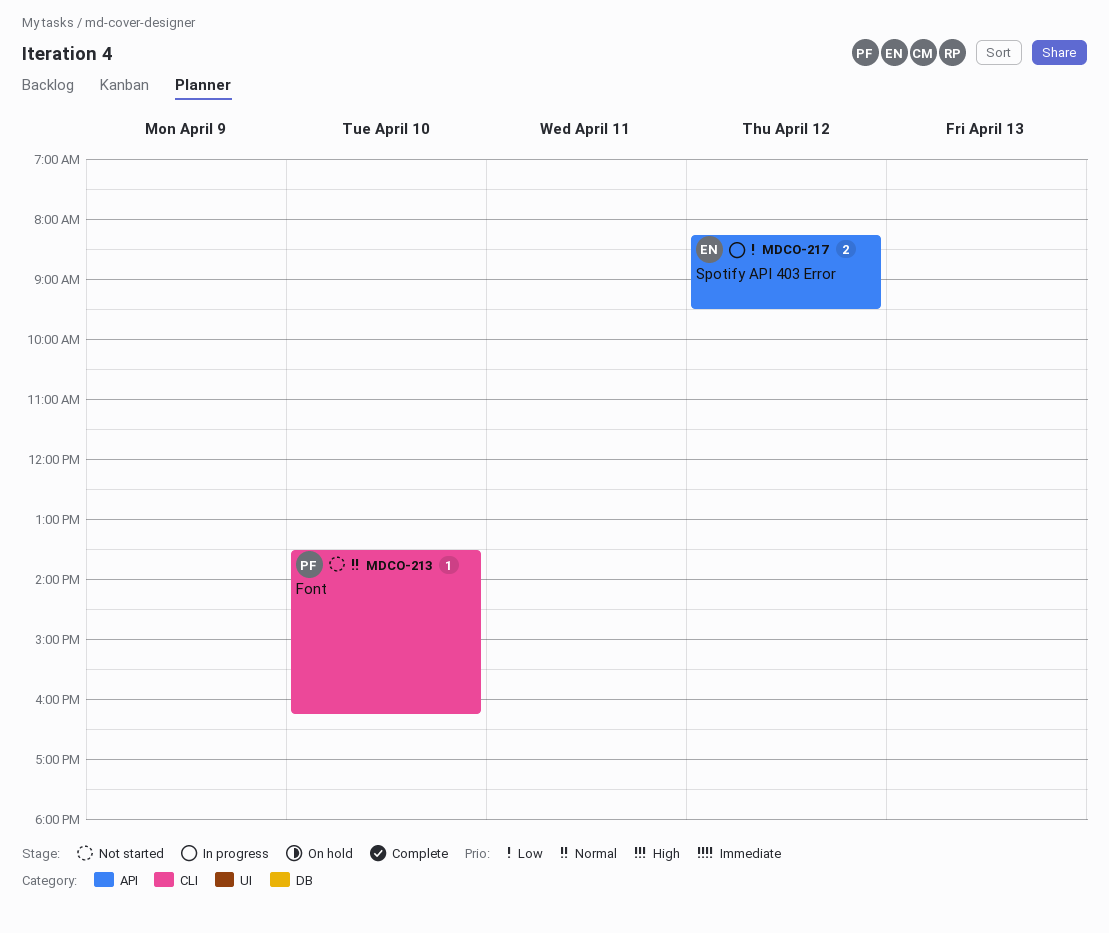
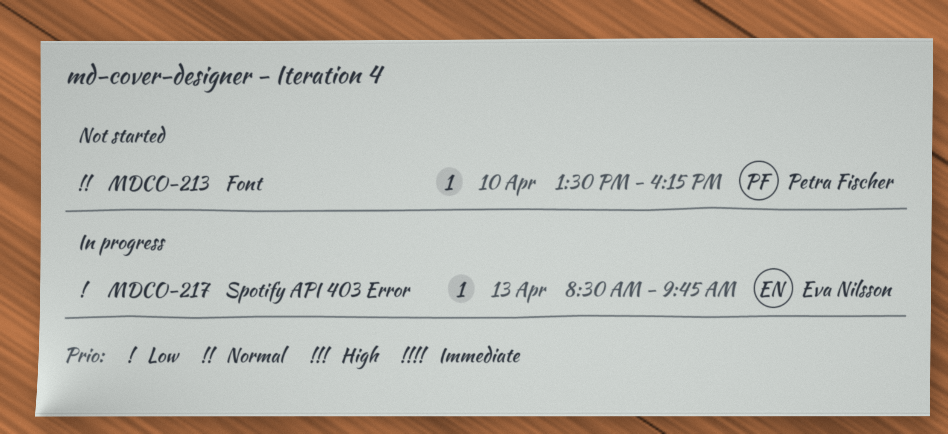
MDCO-217, estimate: 2 -> 1
MDCO-217, day: Apr 12 -> Apr 13
MDCO-217, begins: 08:15 -> 08:30
MDCO-217, ends: 09:30 -> 09:45

